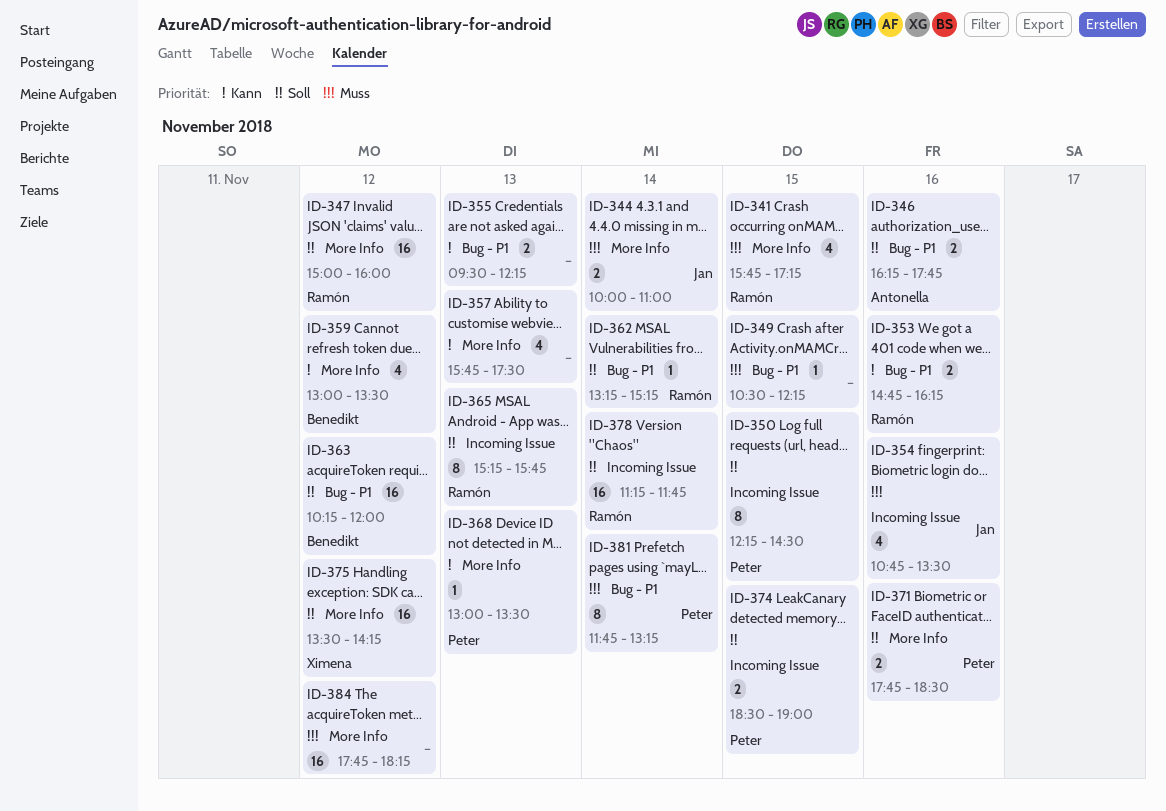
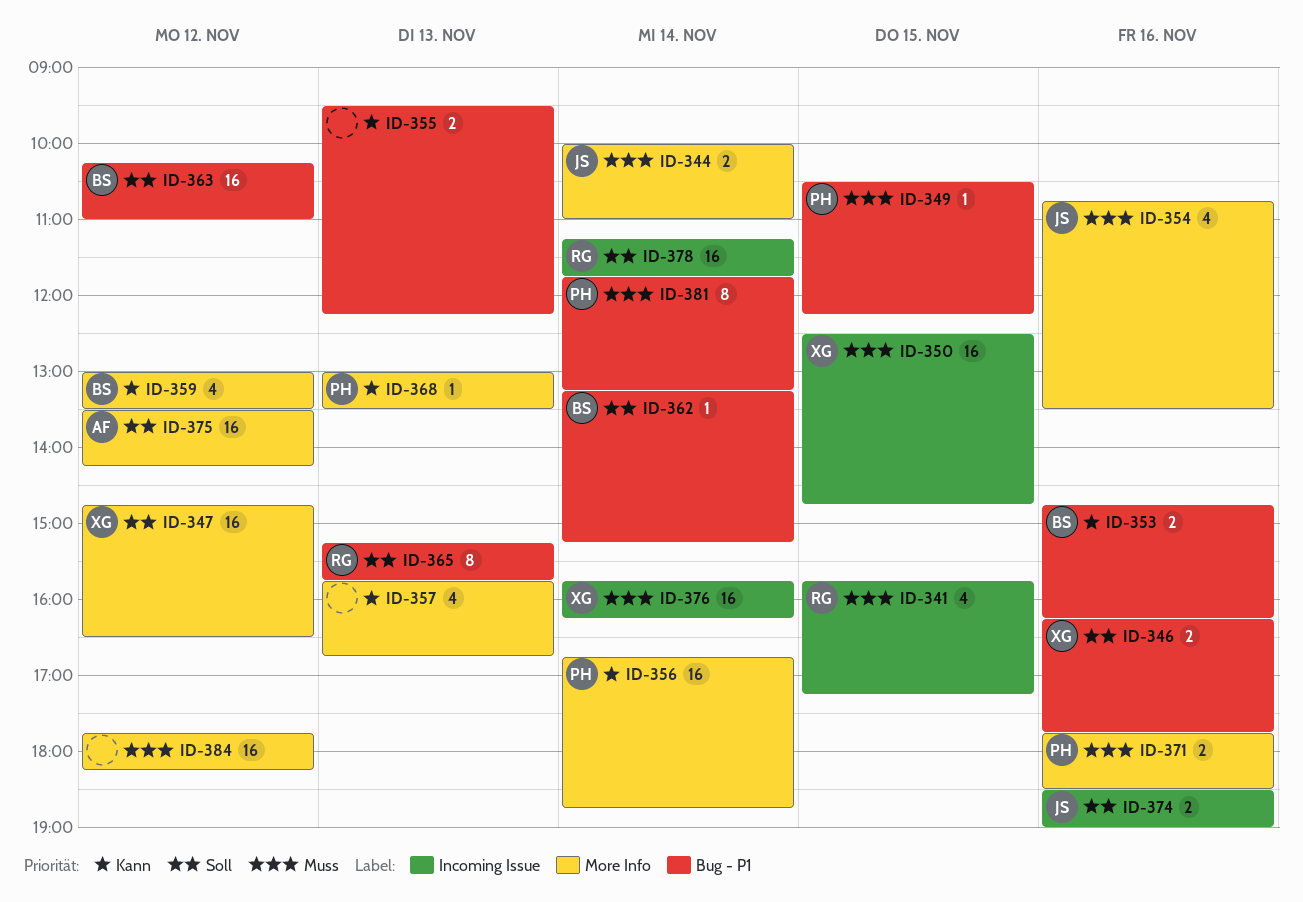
ID-341, label: More Info -> Incoming Issue
ID-346, owner: Antonella -> Ximena
ID-347, owner: Ramón -> Ximena
ID-347, begins: 15:00 -> 14:45
ID-347, ends: 16:00 -> 16:30
ID-349, owner: none -> Peter
ID-350, owner: Peter -> Ximena
ID-350, priority: Soll -> Muss
ID-350, estimate: 8 -> 16
ID-350, begins: 12:15 -> 12:30
ID-350, ends: 14:30 -> 14:45
ID-353, owner: Ramón -> Benedikt
ID-354, label: Incoming Issue -> More Info
ID-356: none -> present
ID-357, ends: 17:30 -> 16:45
ID-362, owner: Ramón -> Benedikt
ID-363, ends: 12:00 -> 11:00
ID-365, label: Incoming Issue -> Bug - P1
ID-371, priority: Soll -> Muss
ID-374, owner: Peter -> Jan
ID-374, day: Nov 15 -> Nov 16
ID-375, owner: Ximena -> Antonella
ID-376: none -> present

